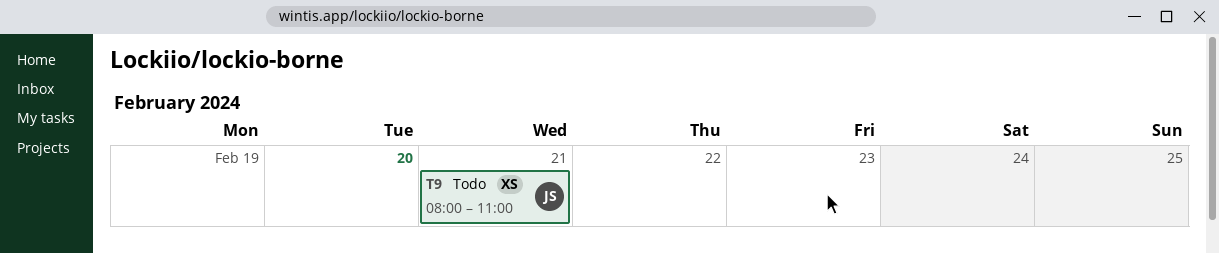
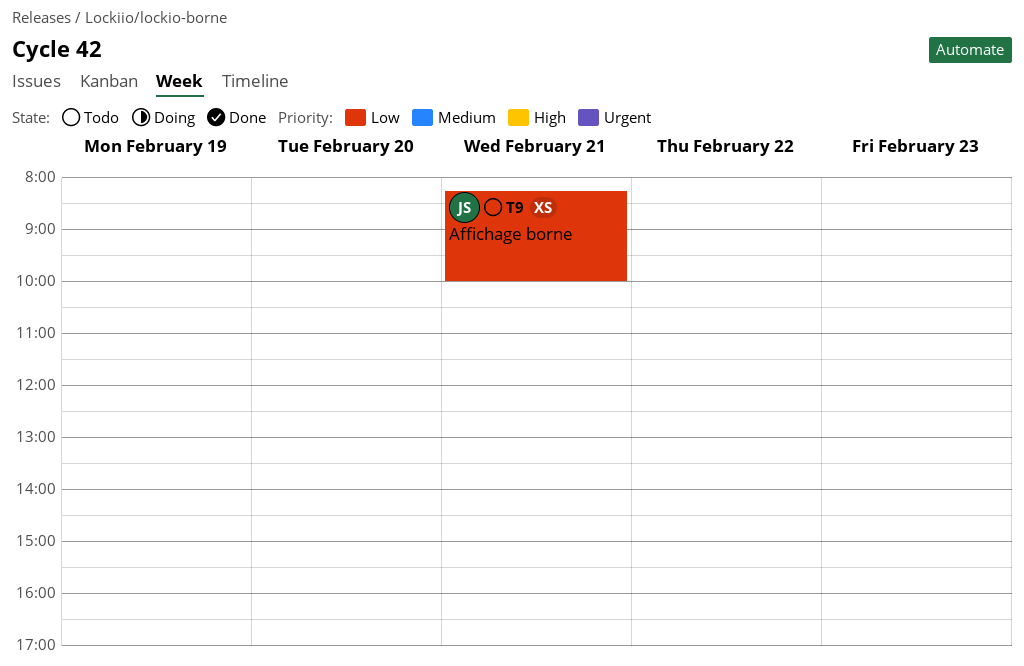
T9, begins: 08:00 -> 08:15
T9, ends: 11:00 -> 10:00

